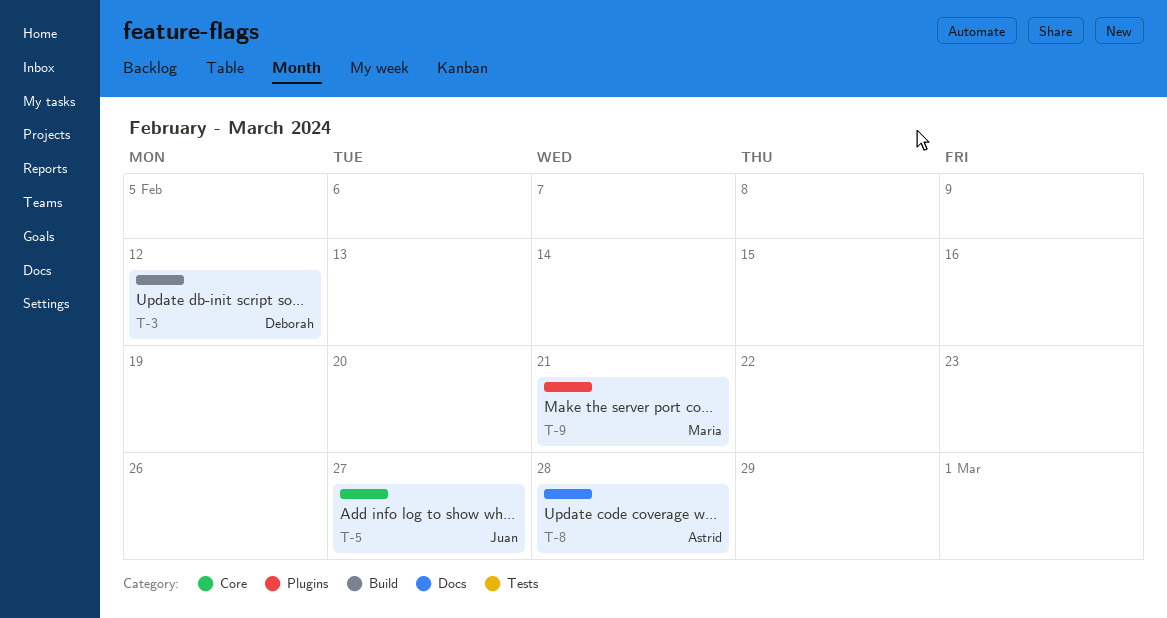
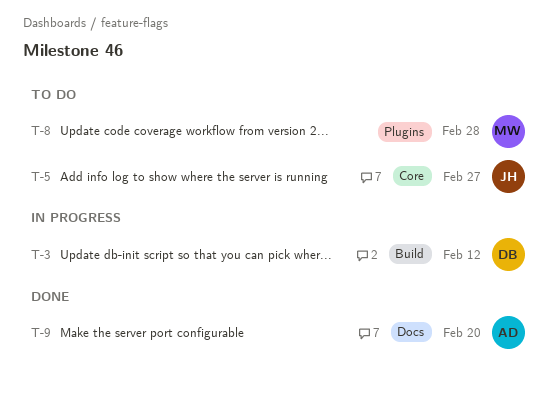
T-8, owner: Astrid -> Maria
T-8, label: Docs -> Plugins
T-9, owner: Maria -> Astrid
T-9, label: Plugins -> Docs
T-9, due: Feb 21 -> Feb 20

